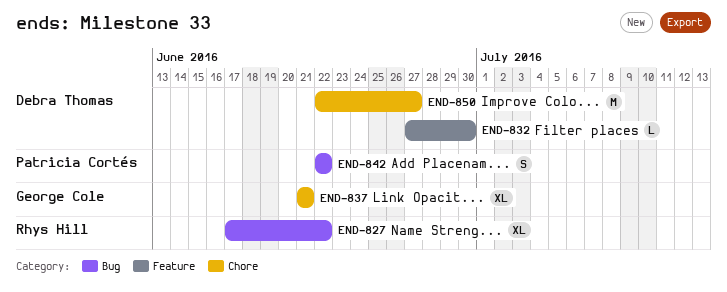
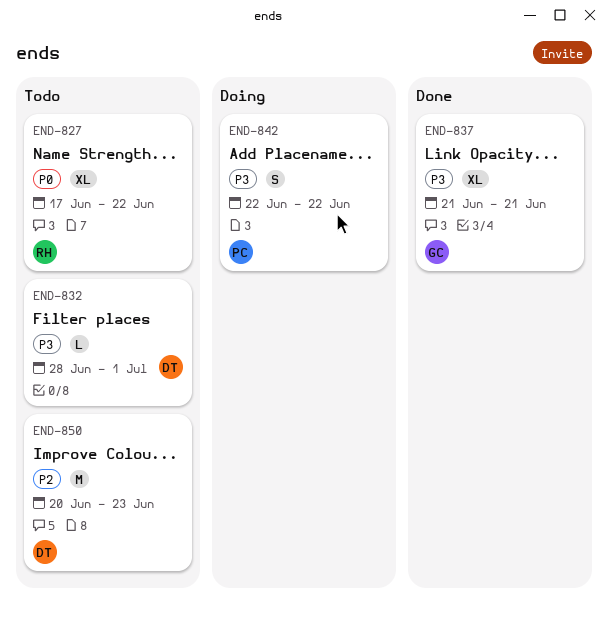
END-832, start: Jun 27 -> Jun 28
END-832, due: Jun 30 -> Jul 1
END-850, start: Jun 22 -> Jun 20
END-850, due: Jun 27 -> Jun 23

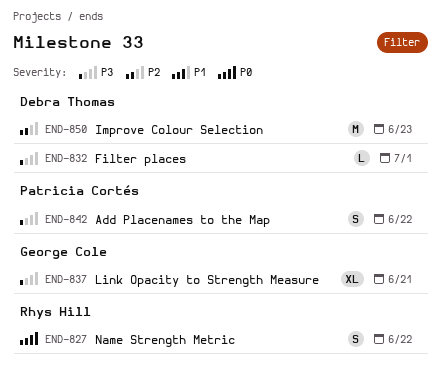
END-827, estimate: XL -> S

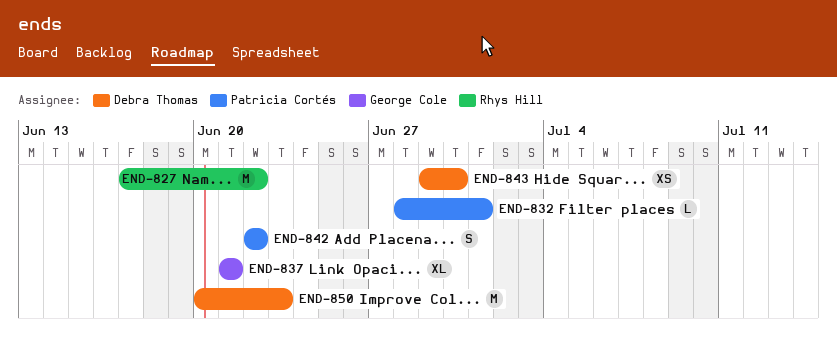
END-827, estimate: S -> M
END-832, owner: Debra Thomas -> Patricia Cortés
END-843: none -> present

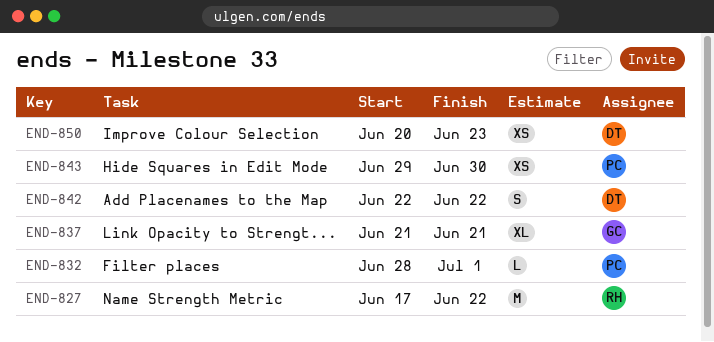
END-842, owner: Patricia Cortés -> Debra Thomas
END-843, owner: Debra Thomas -> Patricia Cortés
END-850, estimate: M -> XS

